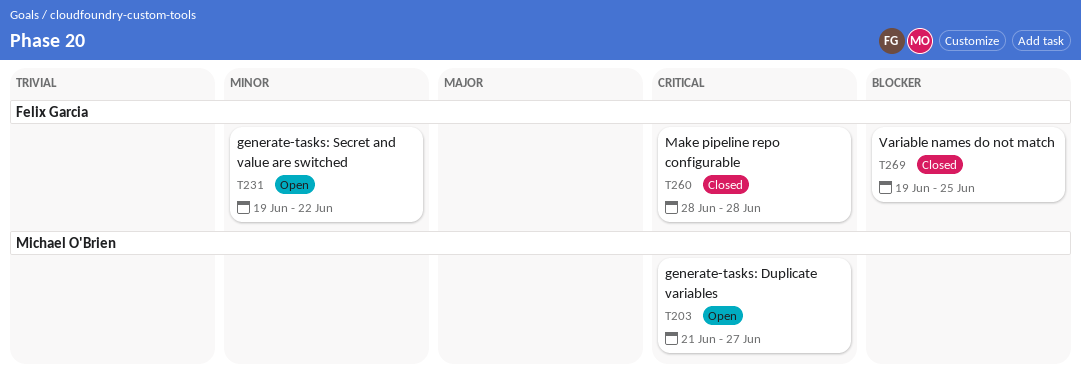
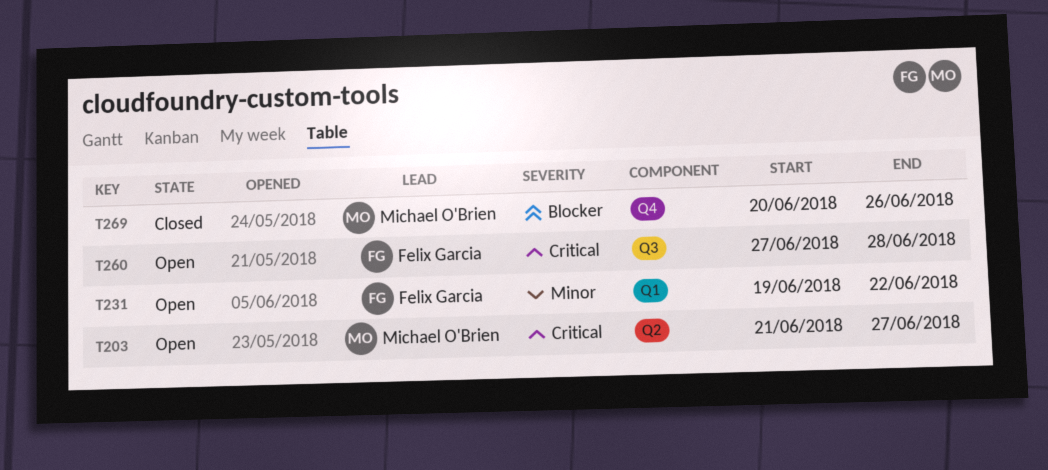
T260, status: Closed -> Open
T260, start: Jun 28 -> Jun 27
T269, owner: Felix Garcia -> Michael O'Brien
T269, start: Jun 19 -> Jun 20
T269, due: Jun 25 -> Jun 26

